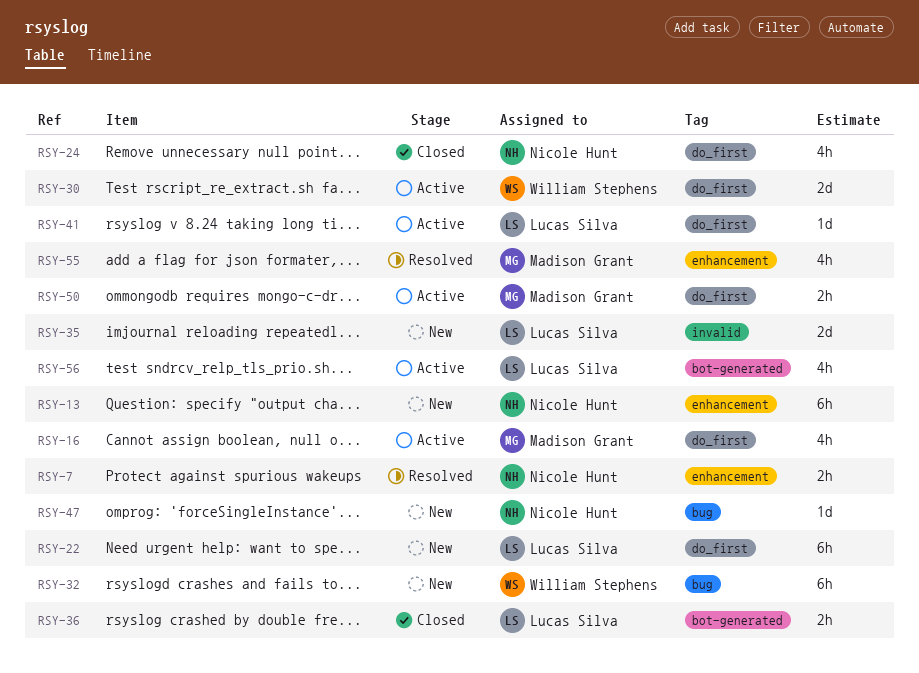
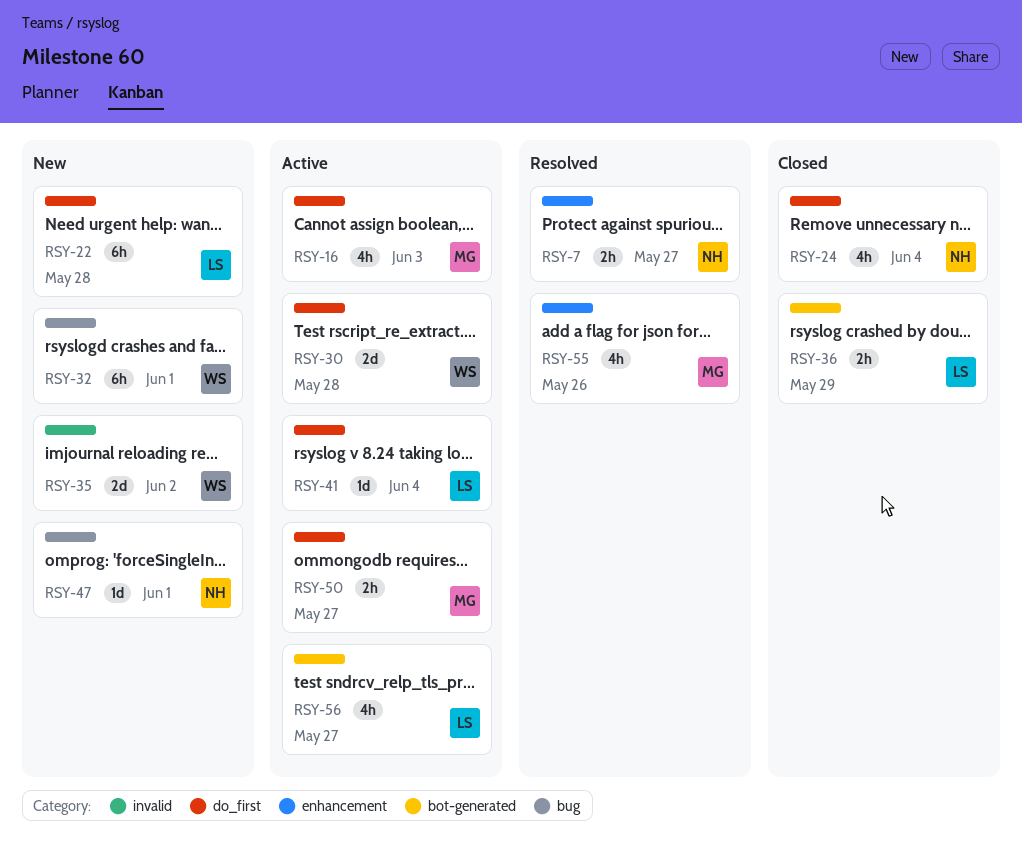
RSY-13: present -> none
RSY-35, owner: Lucas Silva -> William Stephens

